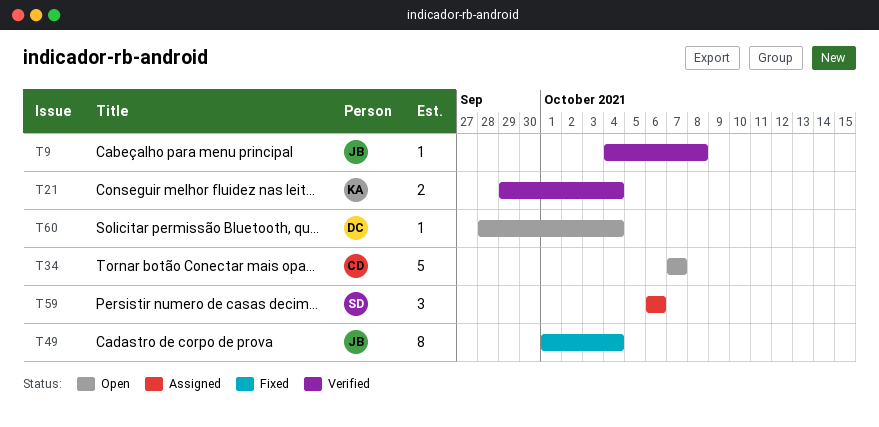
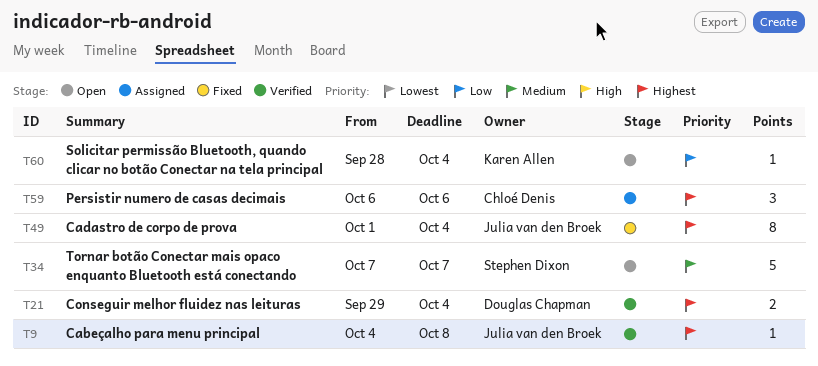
T21, owner: Karen Allen -> Douglas Chapman
T34, owner: Chloé Denis -> Stephen Dixon
T59, owner: Stephen Dixon -> Chloé Denis
T60, owner: Douglas Chapman -> Karen Allen

